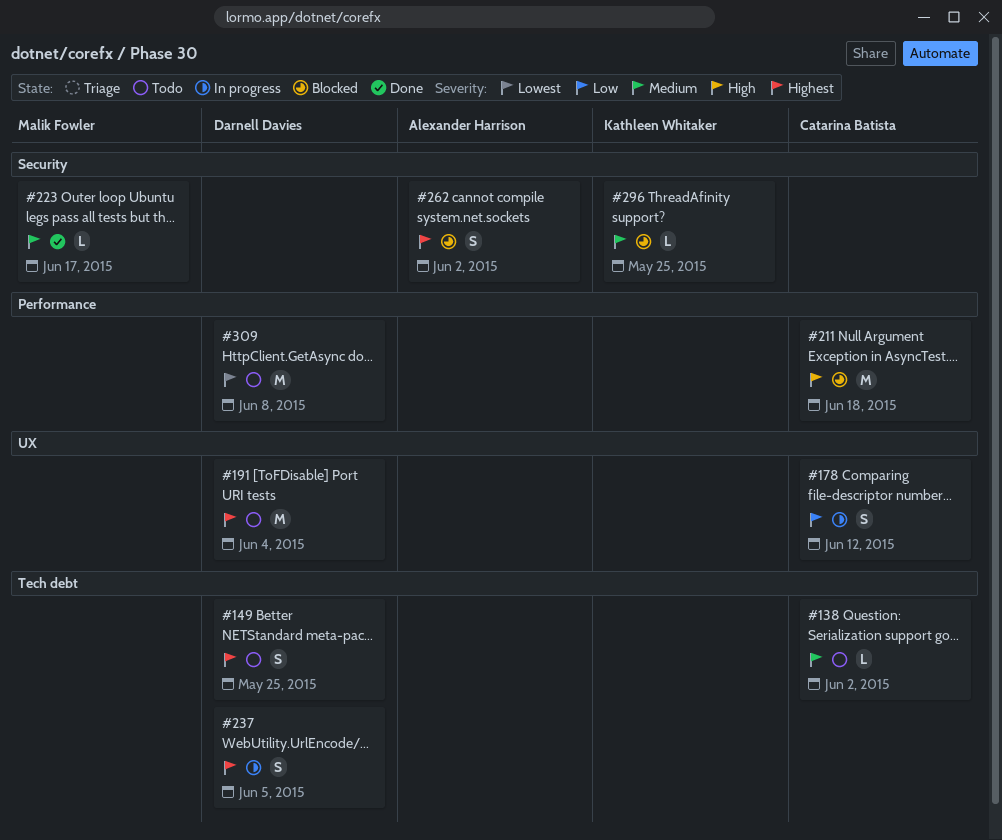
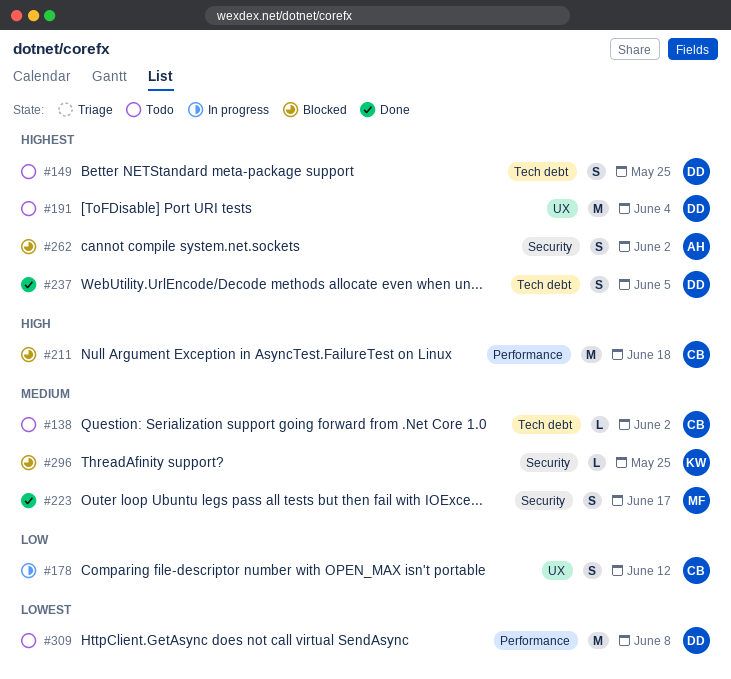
#223, estimate: L -> S
#237, status: In progress -> Done

